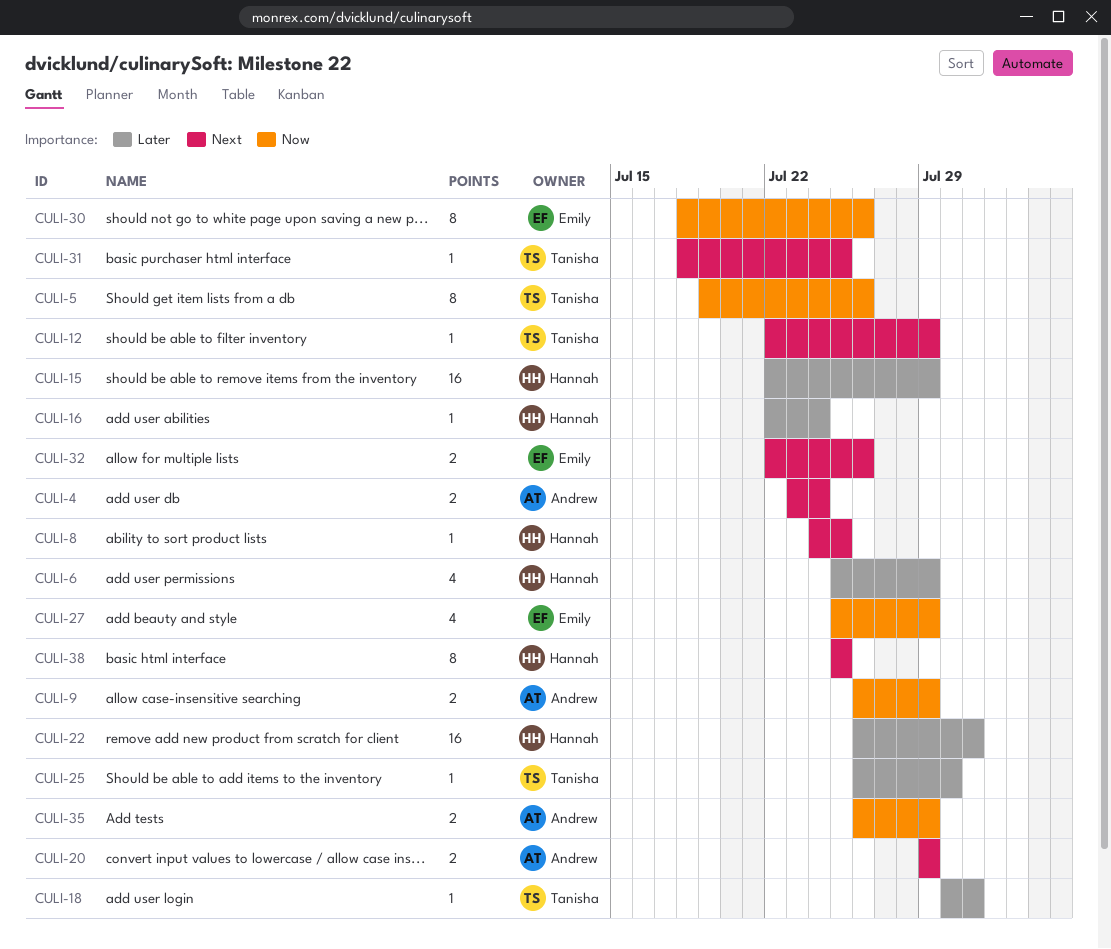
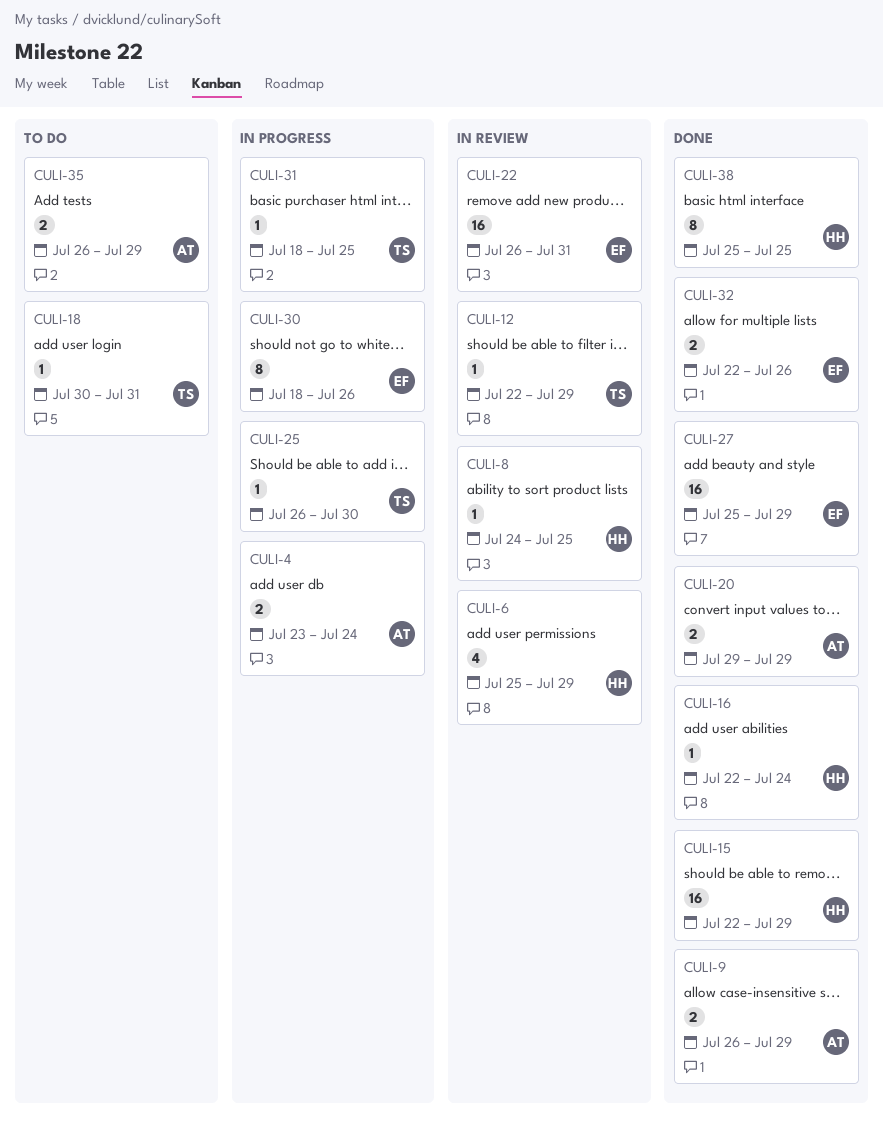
CULI-5: present -> none
CULI-22, owner: Hannah -> Emily
CULI-27, estimate: 4 -> 16

